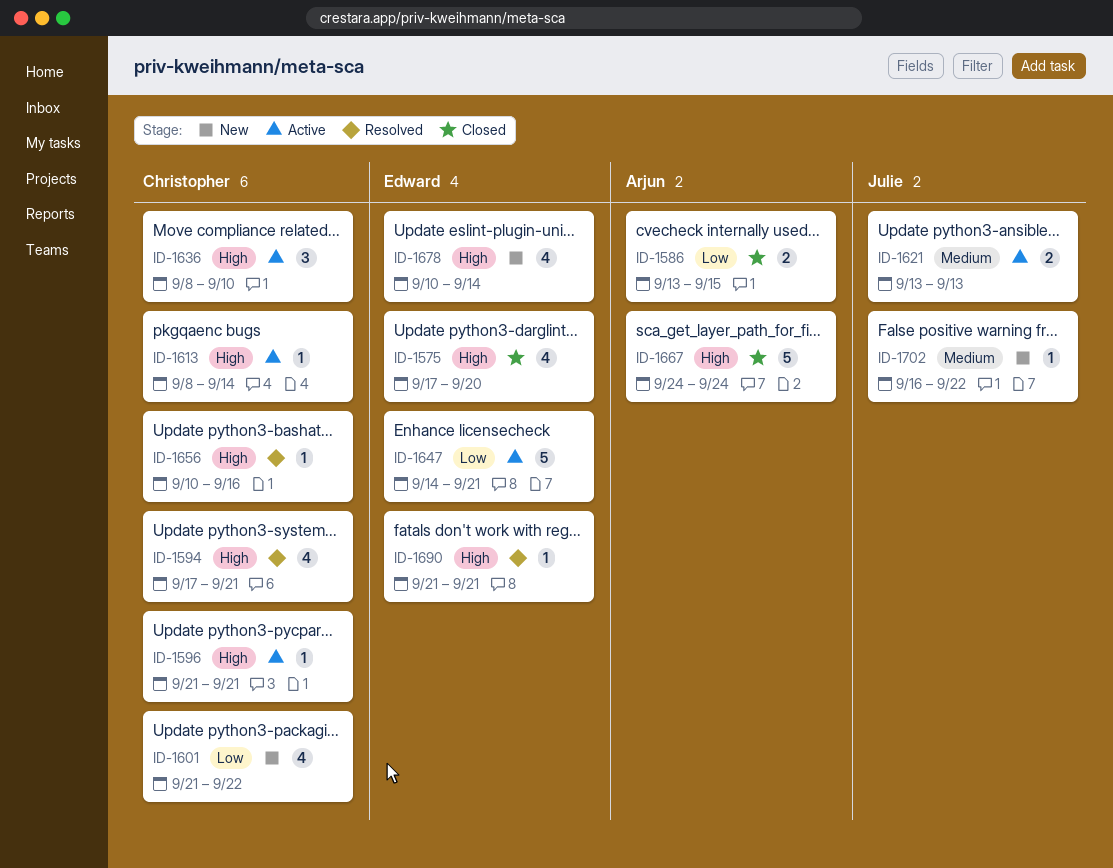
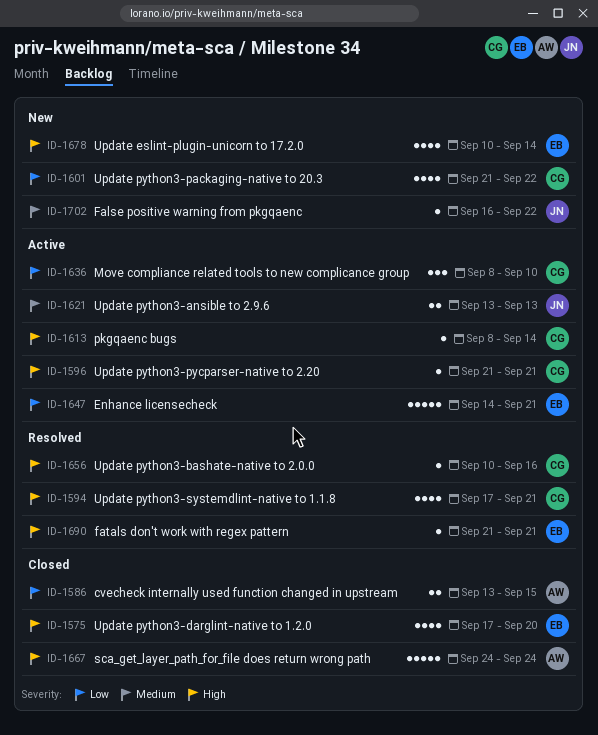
ID-1636, priority: High -> Low

